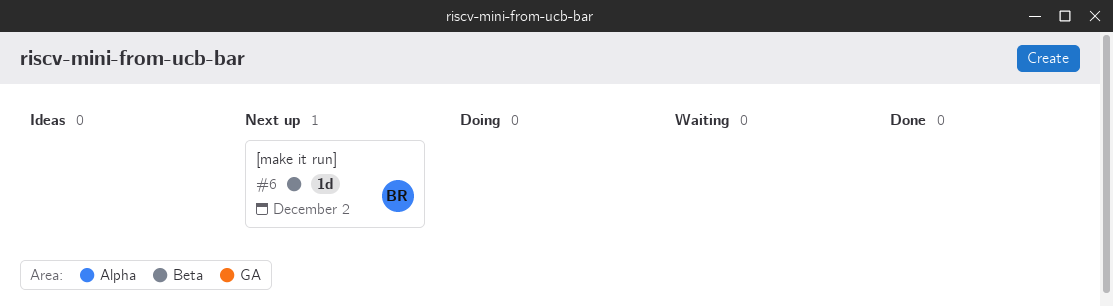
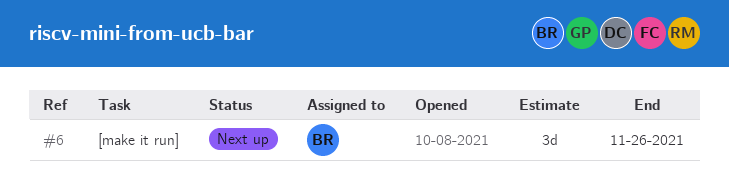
#6, estimate: 1d -> 3d
#6, due: Dec 2 -> Nov 26

